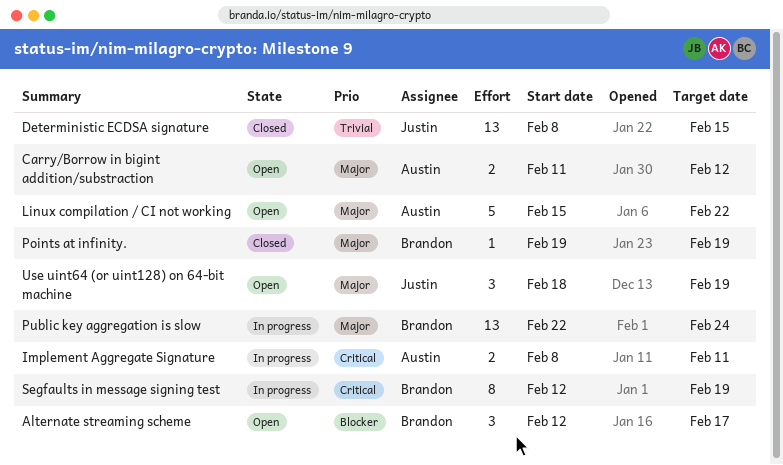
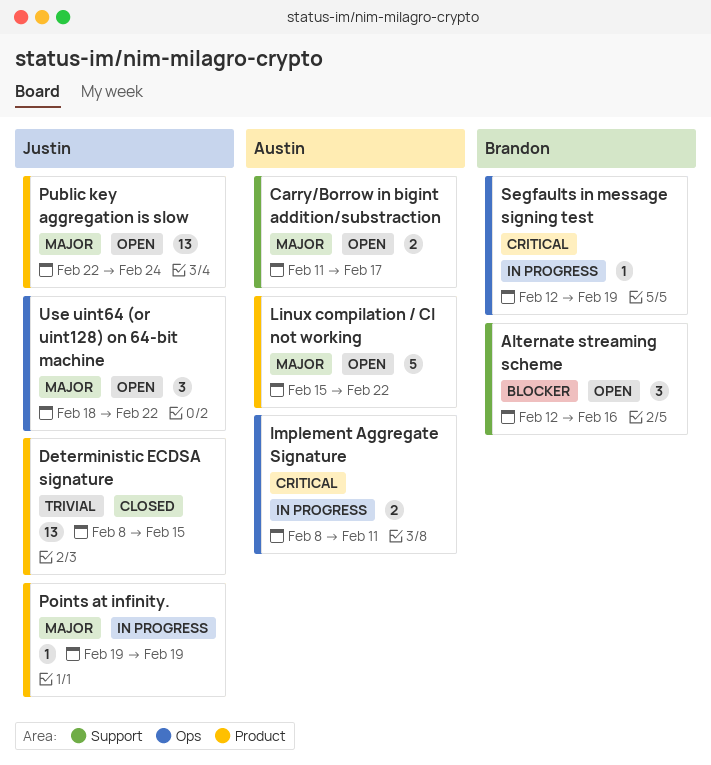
Alternate streaming scheme, due: Feb 17 -> Feb 16
Carry/Borrow in bigint addition/substraction, due: Feb 12 -> Feb 17
Points at infinity., status: Closed -> In progress
Points at infinity., owner: Brandon -> Justin
Public key aggregation is slow, status: In progress -> Open
Public key aggregation is slow, owner: Brandon -> Justin
Segfaults in message signing test, estimate: 8 -> 1
Use uint64 (or uint128) on 64-bit machine, due: Feb 19 -> Feb 22

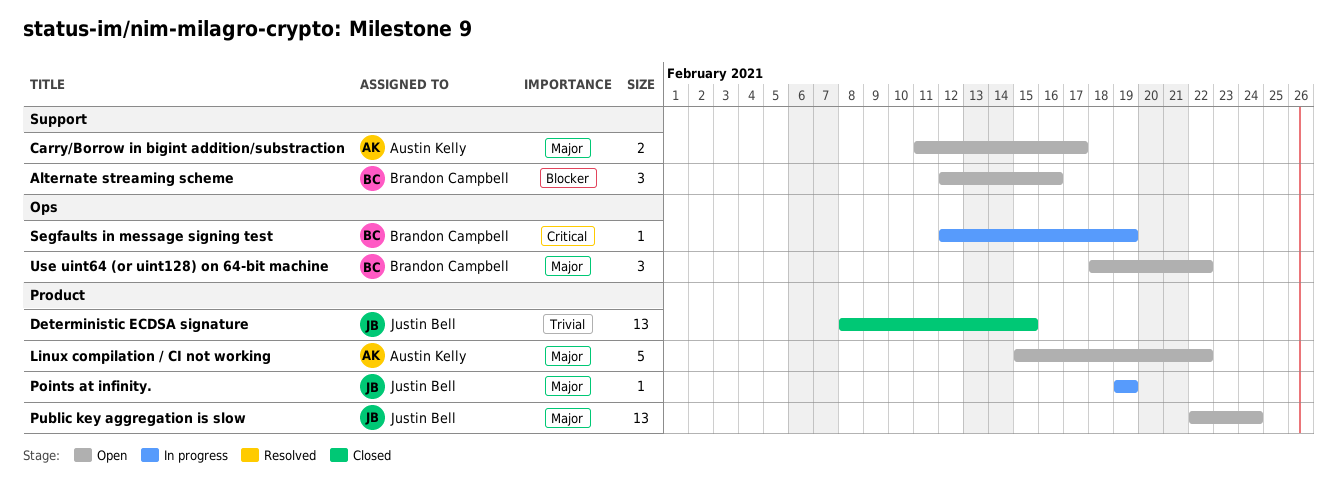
Implement Aggregate Signature: present -> none
Use uint64 (or uint128) on 64-bit machine, owner: Justin Bell -> Brandon Campbell

